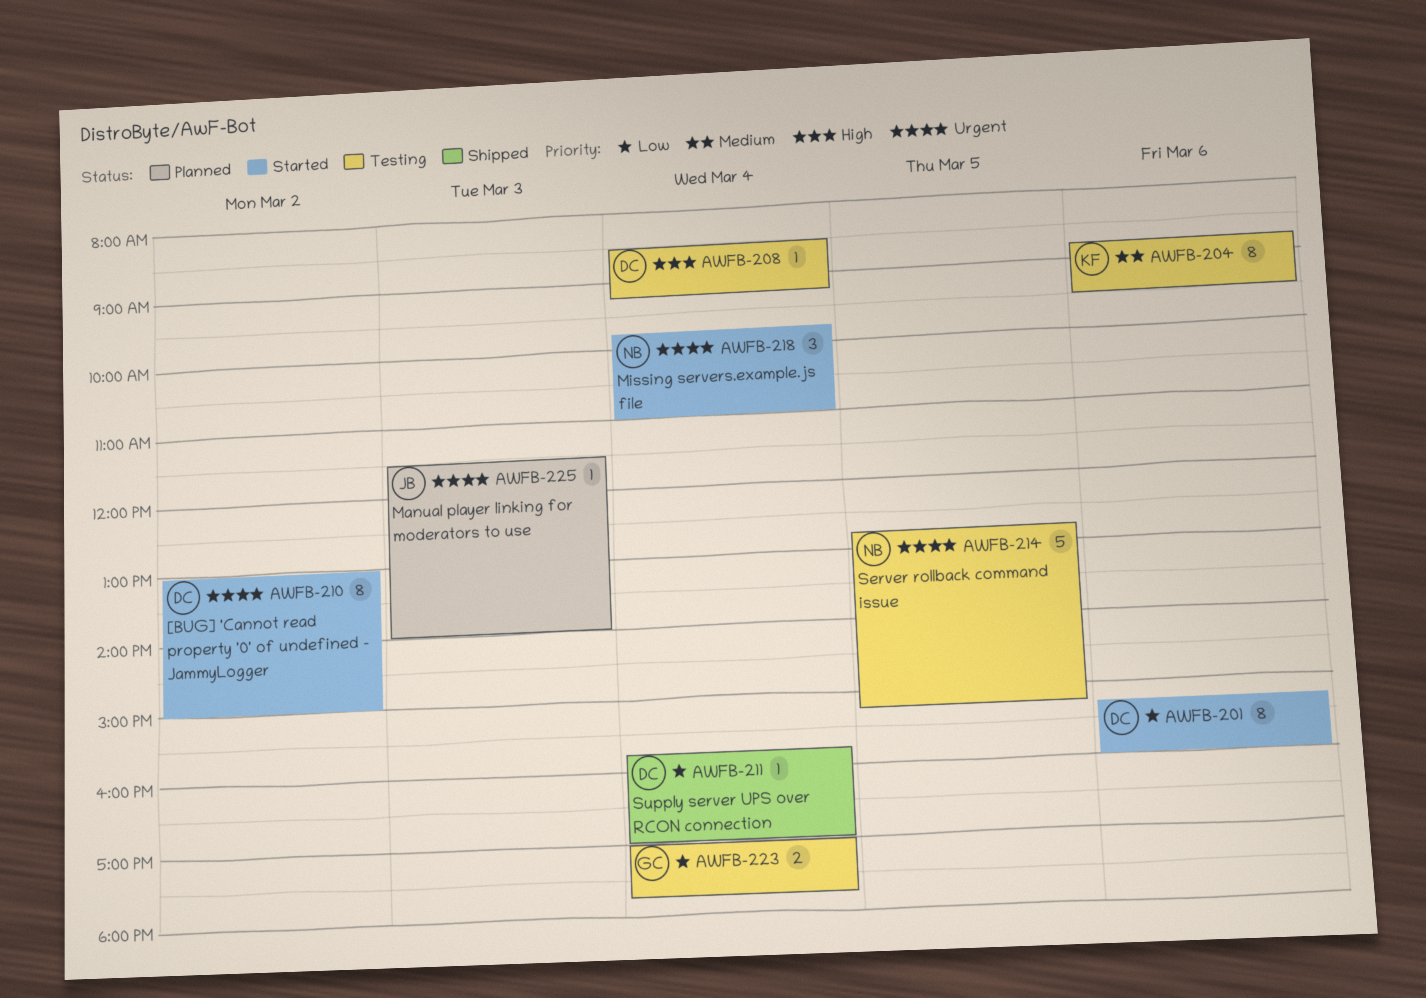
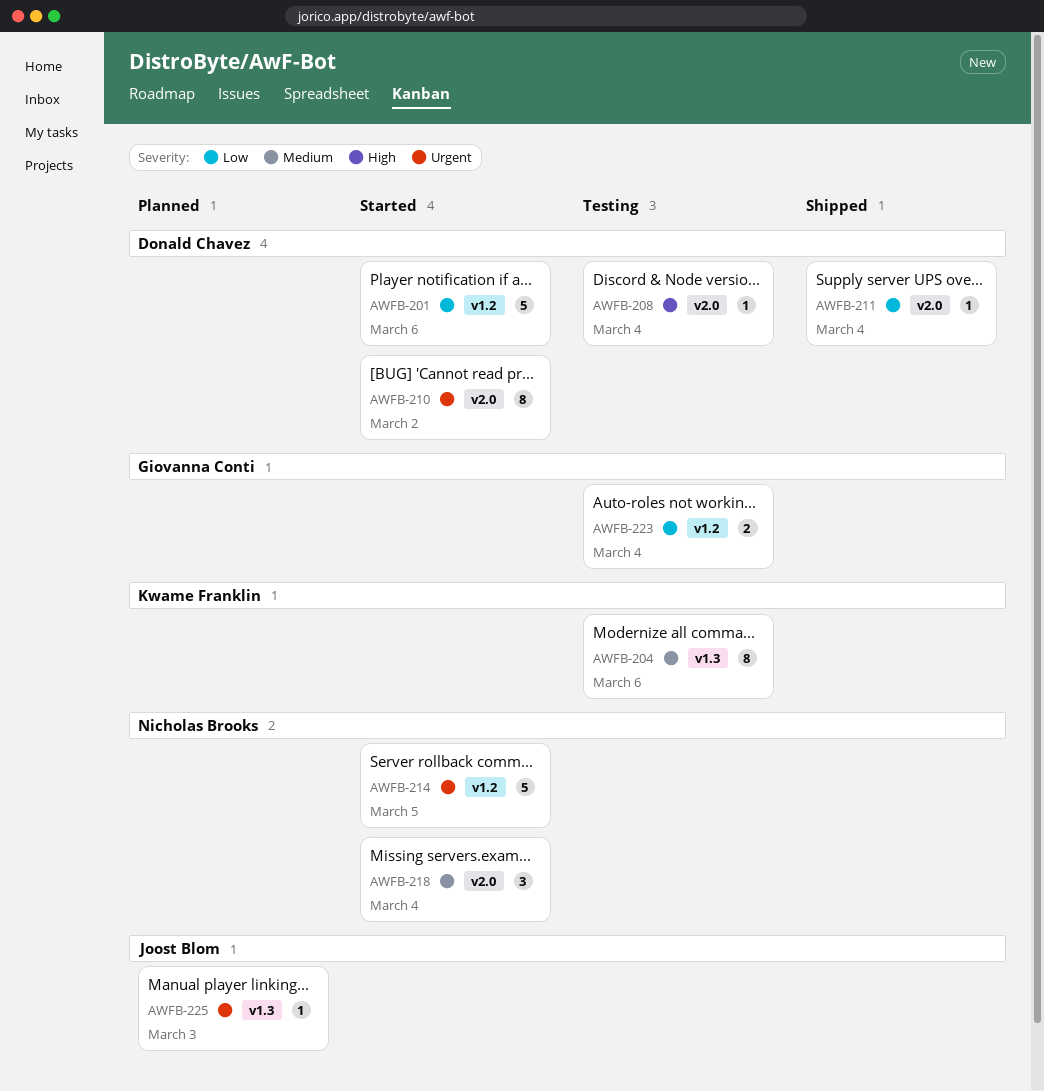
AWFB-201, estimate: 8 -> 5
AWFB-214, status: Testing -> Started
AWFB-218, priority: Urgent -> Medium

